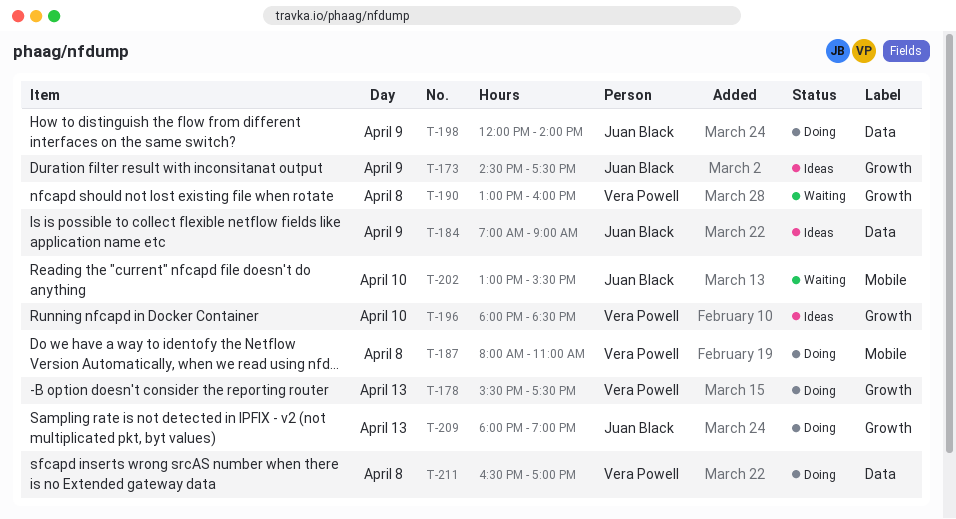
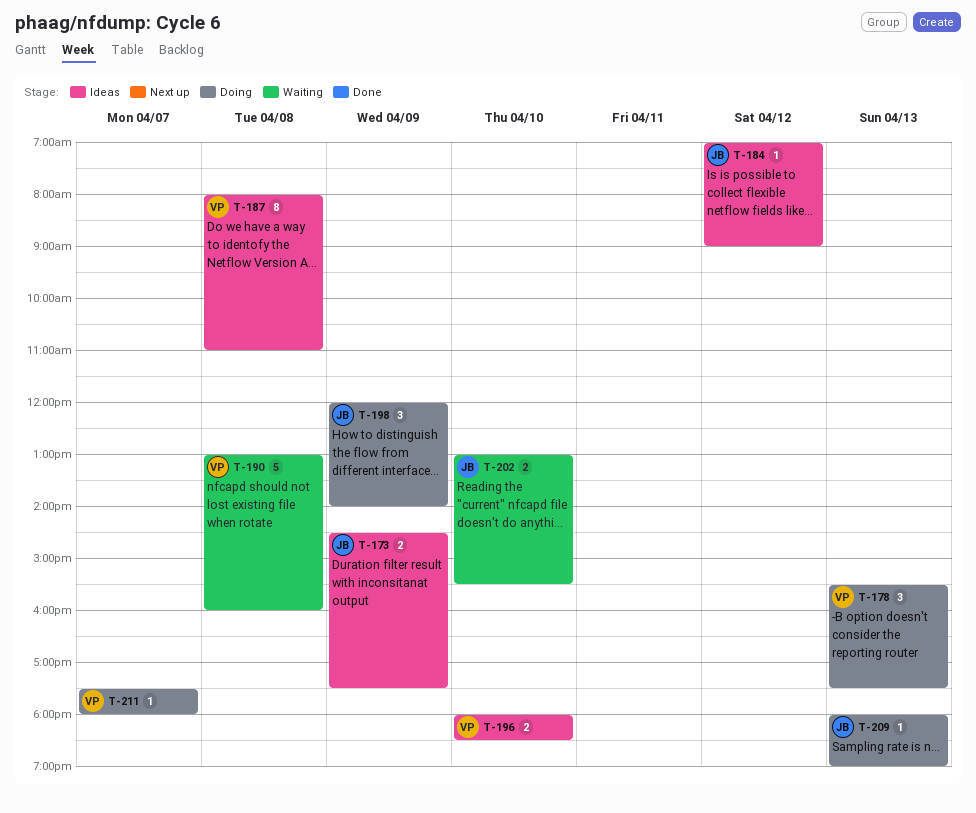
T-184, day: Apr 9 -> Apr 12
T-187, status: Doing -> Ideas
T-211, day: Apr 8 -> Apr 7
T-211, begins: 16:30 -> 17:30
T-211, ends: 17:00 -> 18:00

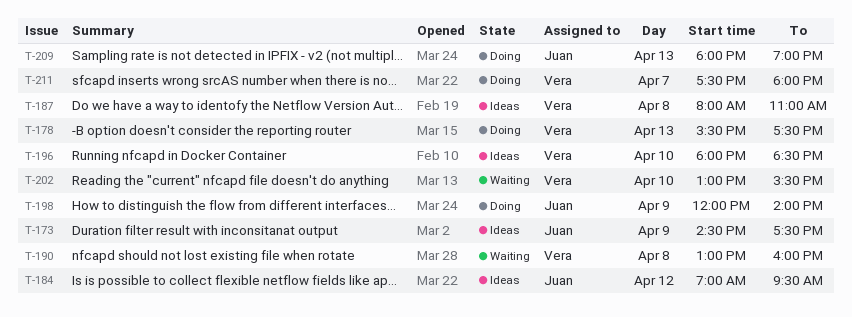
T-184, ends: 09:00 -> 09:30
T-202, owner: Juan -> Vera

